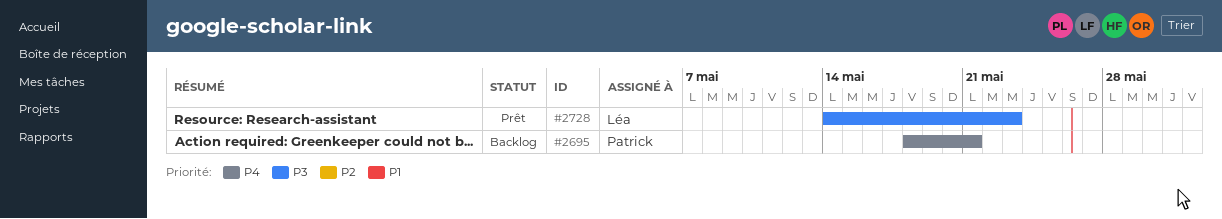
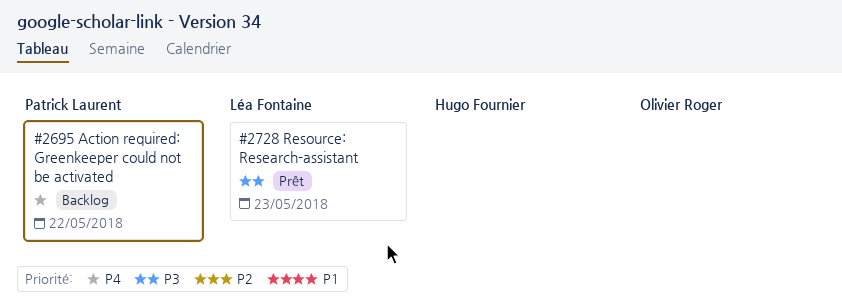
#2695, due: May 21 -> May 22

